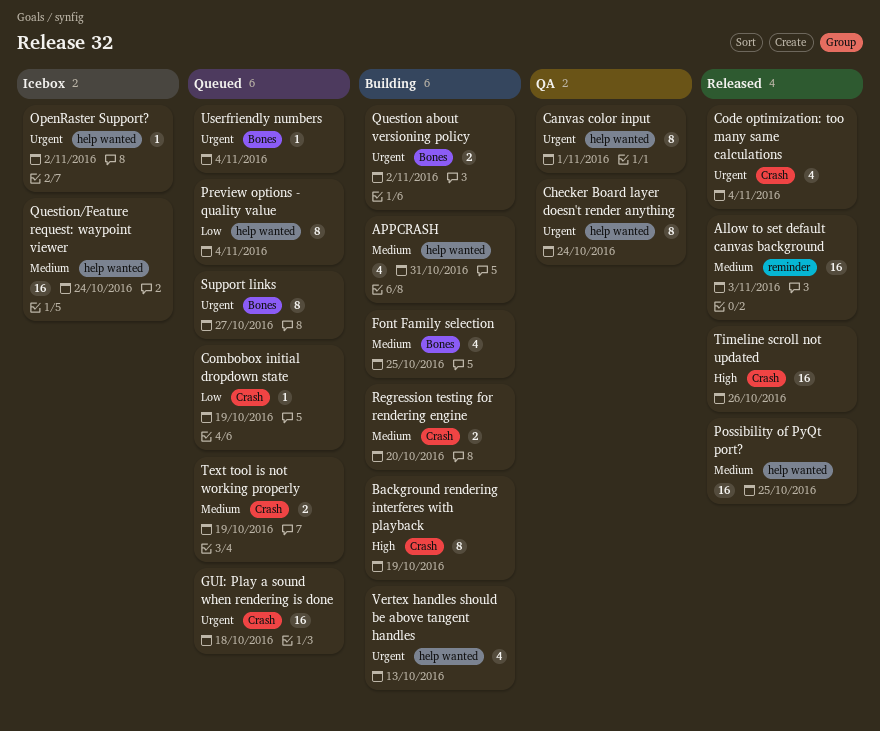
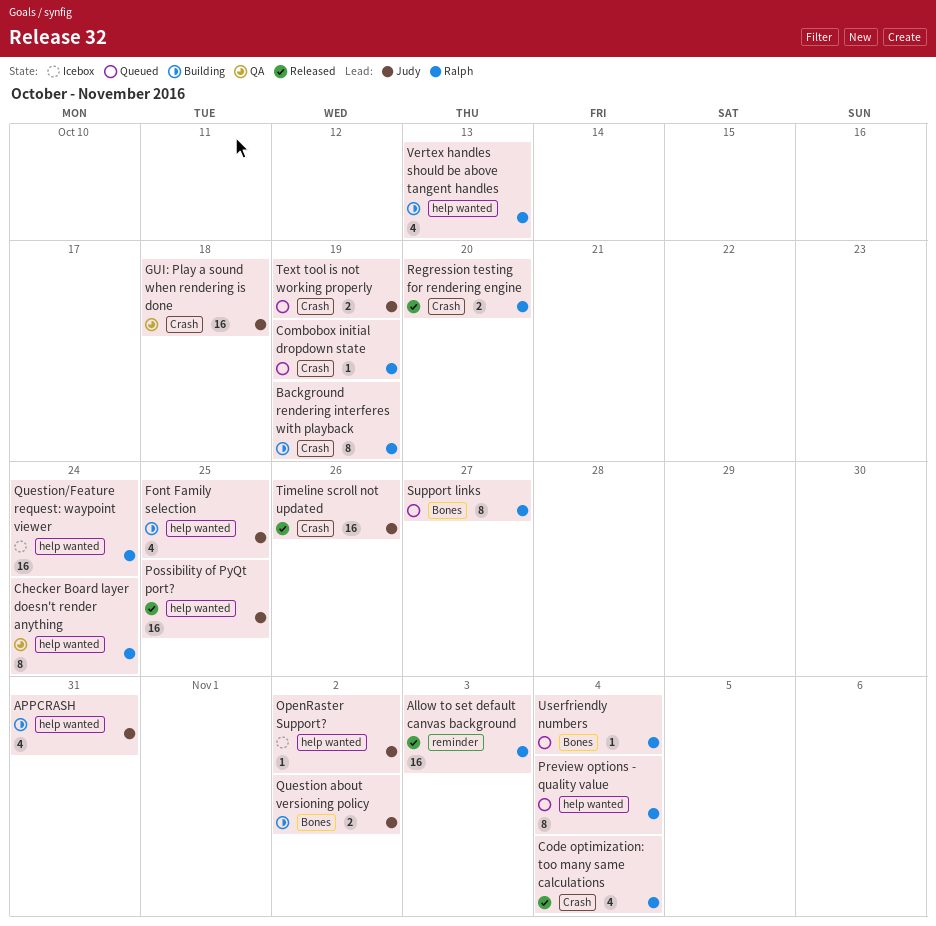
Canvas color input: present -> none
Font Family selection, label: Bones -> help wanted
GUI: Play a sound when rendering is done, status: Queued -> QA
Regression testing for rendering engine, status: Building -> Released

